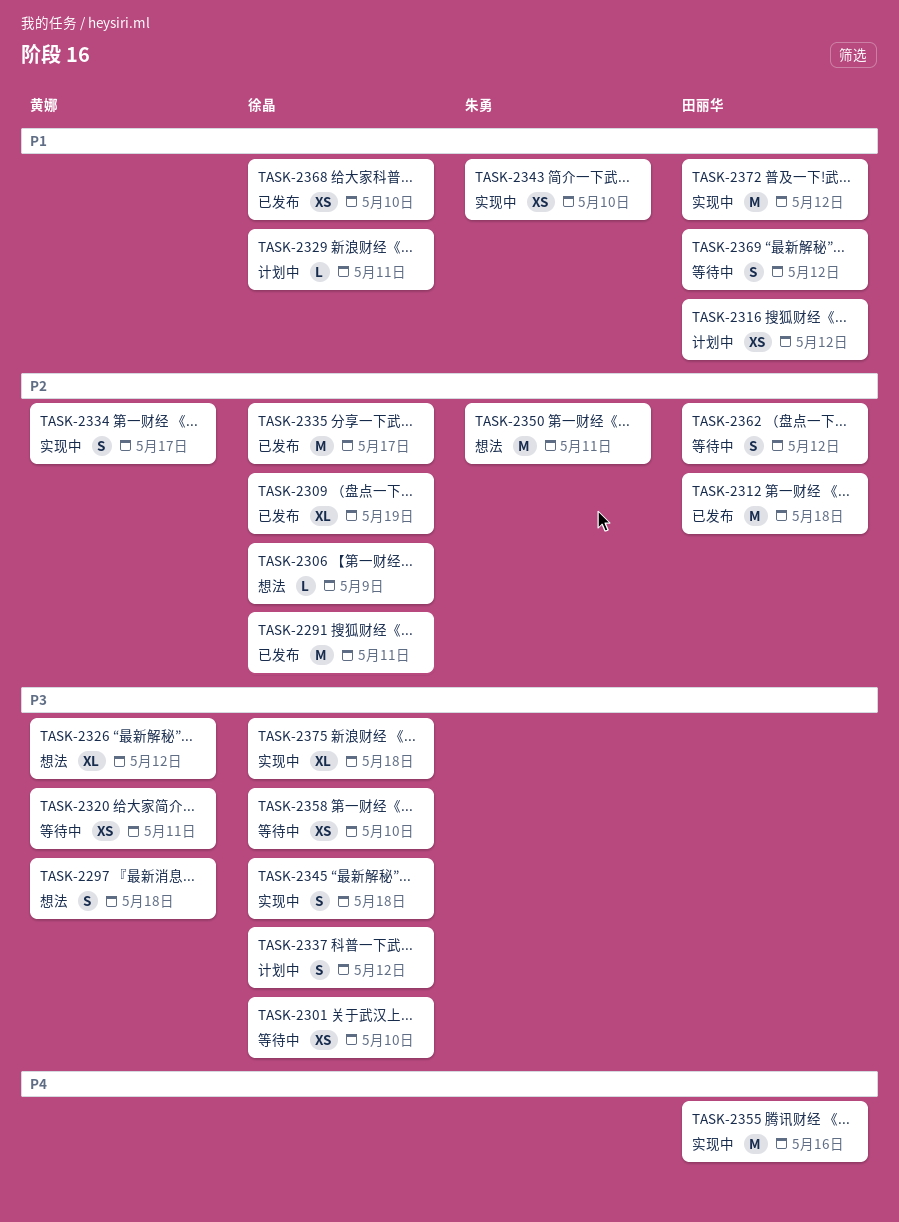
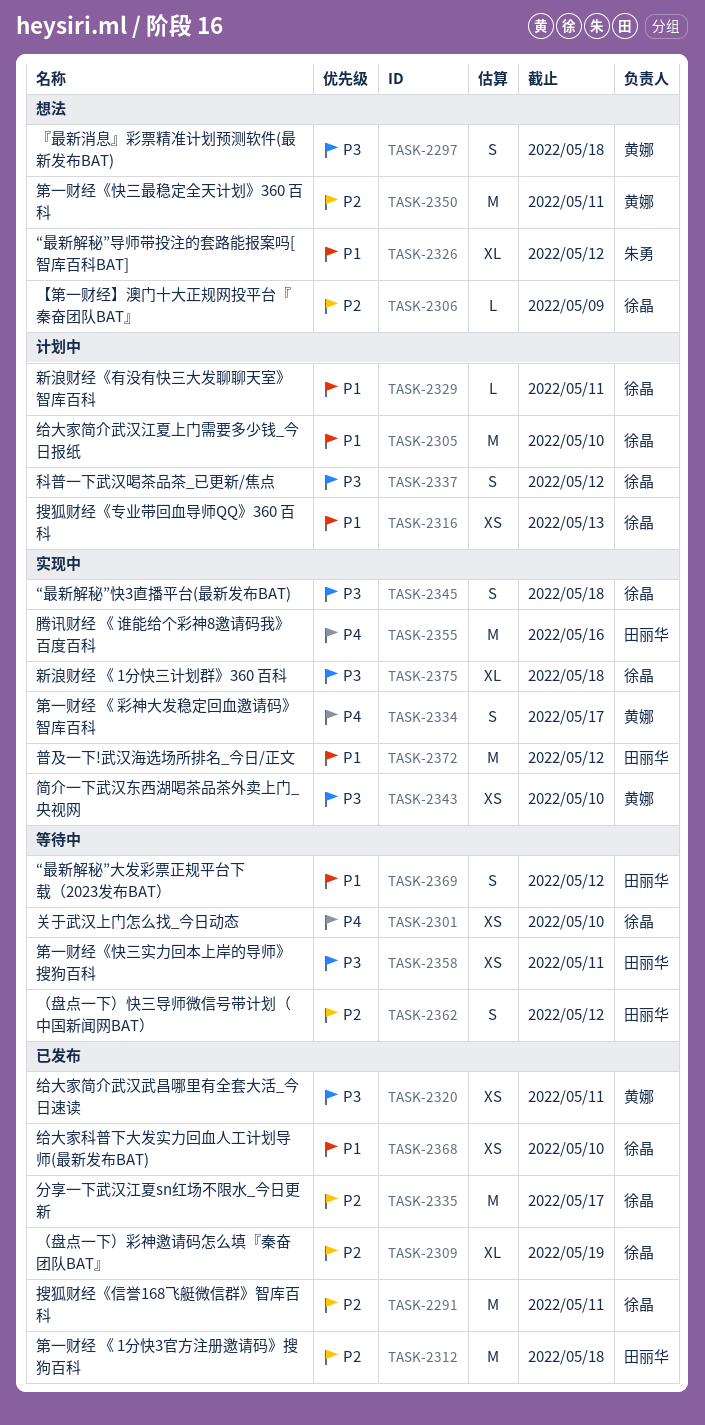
TASK-2301, priority: P3 -> P4
TASK-2305: none -> present
TASK-2316, owner: 田丽华 -> 徐晶
TASK-2316, due: May 12 -> May 13
TASK-2320, status: 等待中 -> 已发布
TASK-2326, owner: 黄娜 -> 朱勇
TASK-2326, priority: P3 -> P1
TASK-2334, priority: P2 -> P4
TASK-2343, owner: 朱勇 -> 黄娜
TASK-2343, priority: P1 -> P3
TASK-2350, owner: 朱勇 -> 黄娜
TASK-2358, owner: 徐晶 -> 田丽华
TASK-2358, due: May 10 -> May 11

